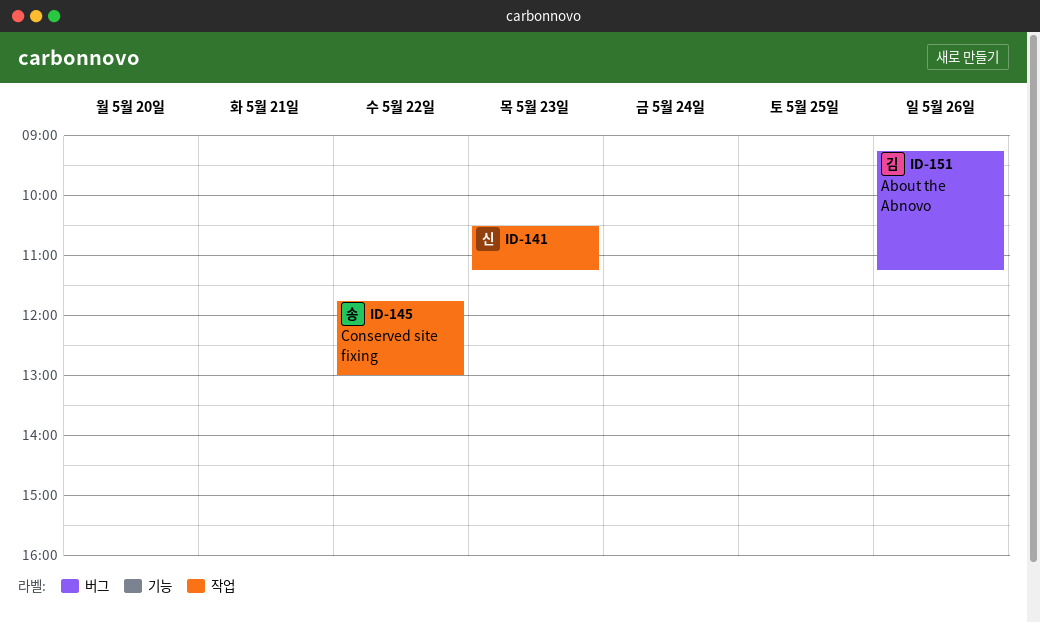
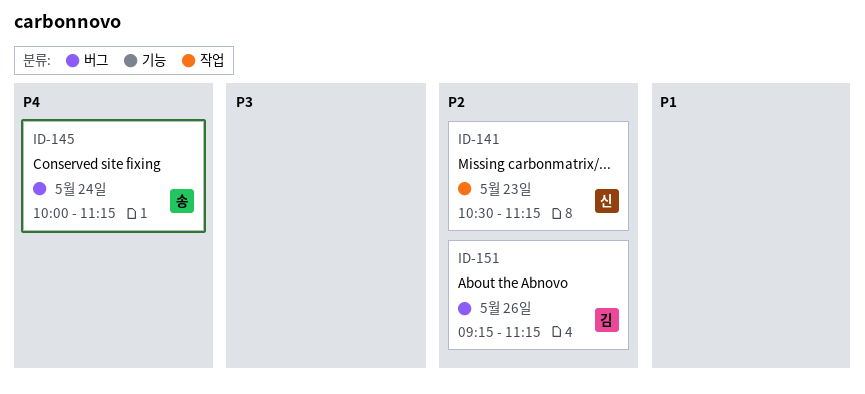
ID-145, label: 작업 -> 버그
ID-145, day: May 22 -> May 24
ID-145, begins: 11:45 -> 10:00
ID-145, ends: 13:00 -> 11:15

